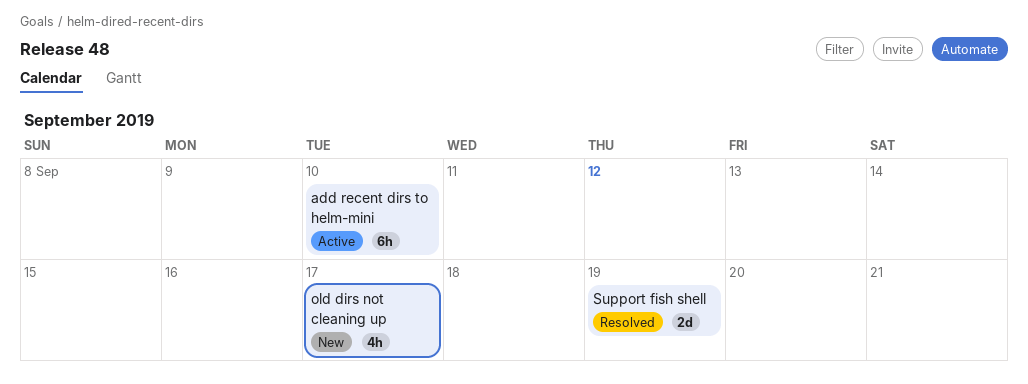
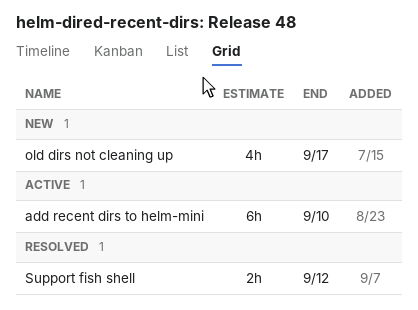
Support fish shell, estimate: 2d -> 2h
Support fish shell, due: Sep 19 -> Sep 12

